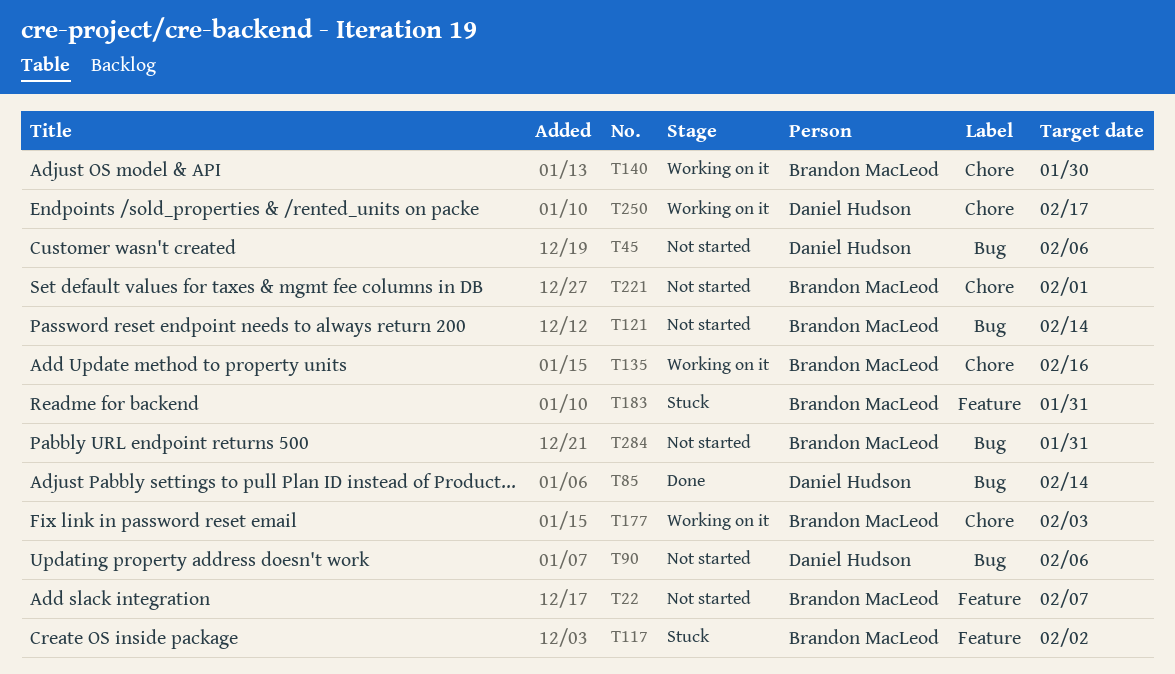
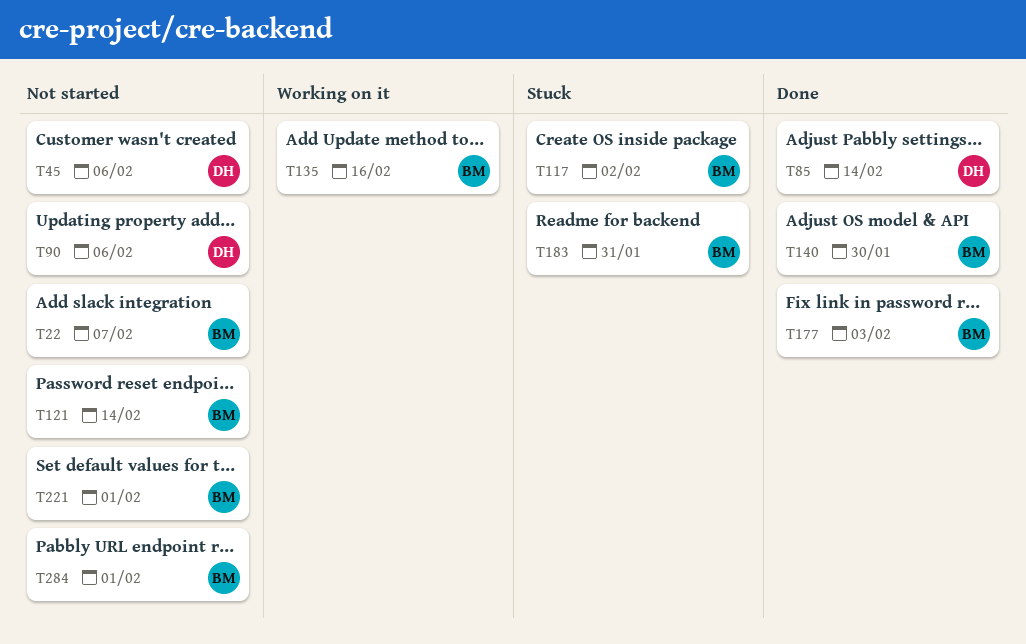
T140, status: Working on it -> Done
T177, status: Working on it -> Done
T250: present -> none
T284, due: Jan 31 -> Feb 1

